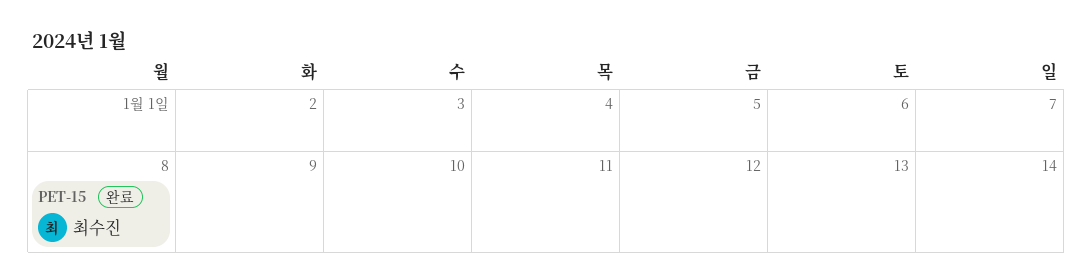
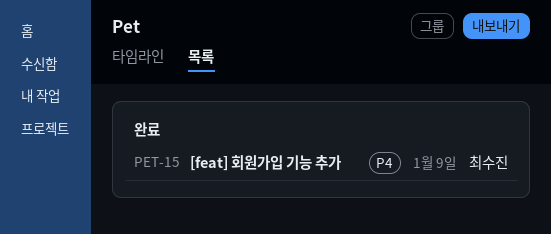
PET-15, due: Jan 8 -> Jan 9

